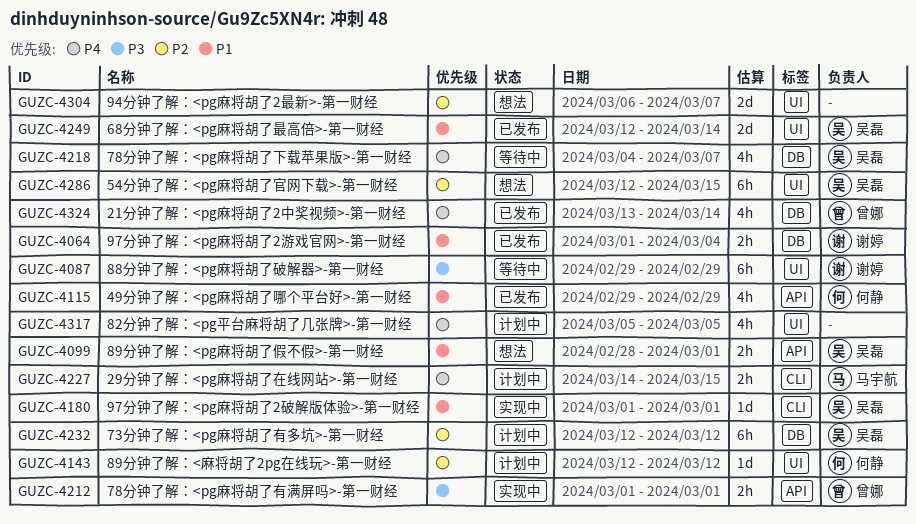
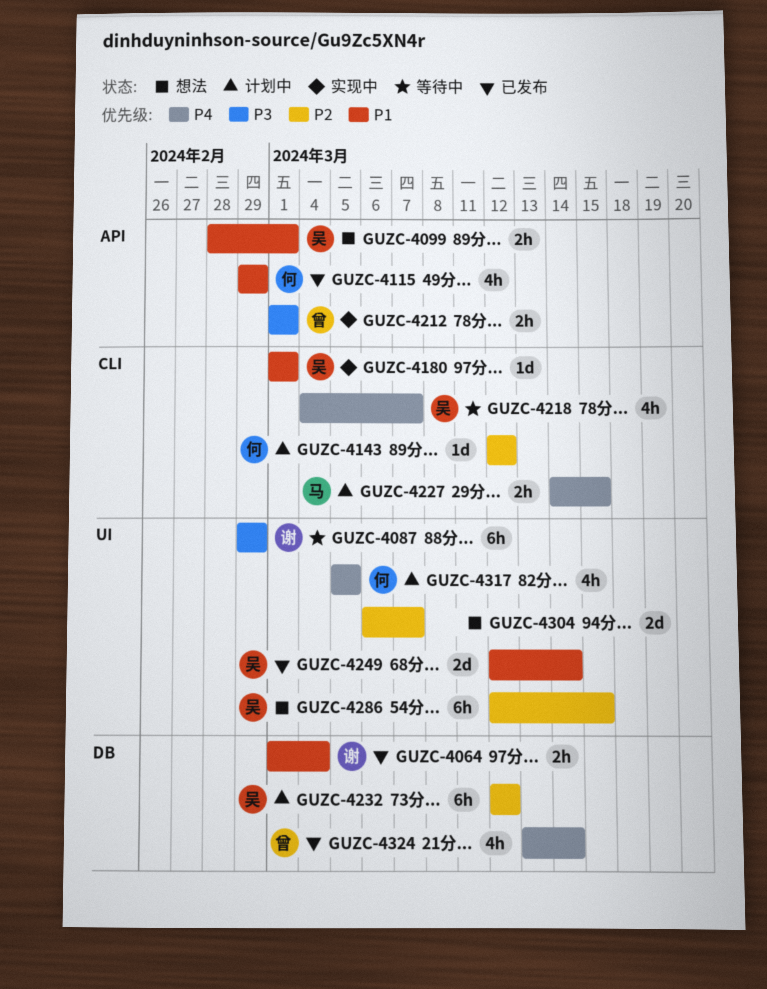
GUZC-4143, label: UI -> CLI
GUZC-4218, label: DB -> CLI
GUZC-4317, owner: none -> 何静

